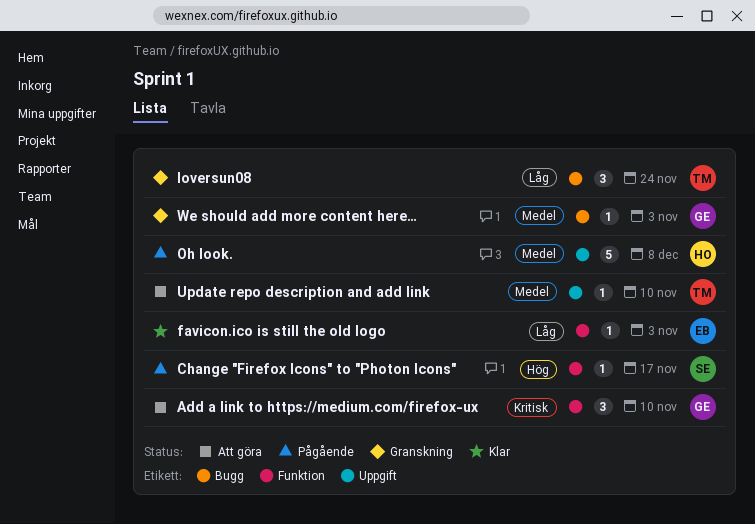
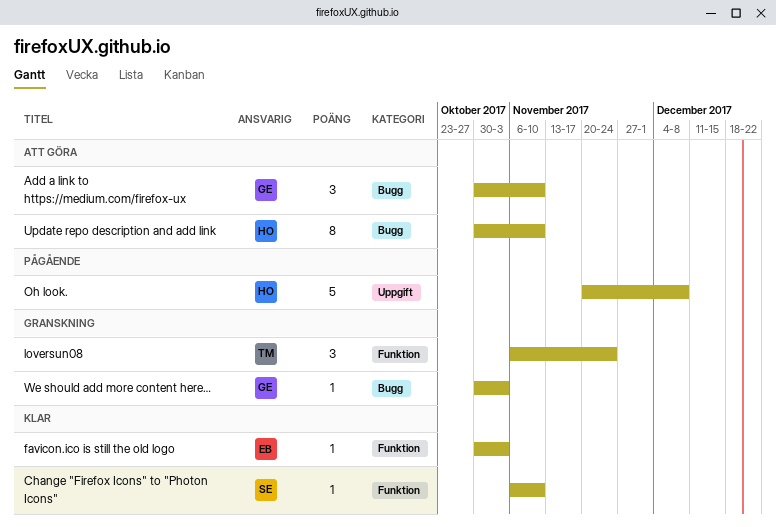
Add a link to https://medium.com/firefox-ux, label: Funktion -> Bugg
Change "Firefox Icons" to "Photon Icons", status: Pågående -> Klar
Change "Firefox Icons" to "Photon Icons", due: Nov 17 -> Nov 10
loversun08, label: Bugg -> Funktion
Update repo description and add link, owner: TM -> HO
Update repo description and add link, label: Uppgift -> Bugg
Update repo description and add link, estimate: 1 -> 8

